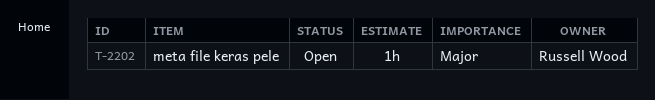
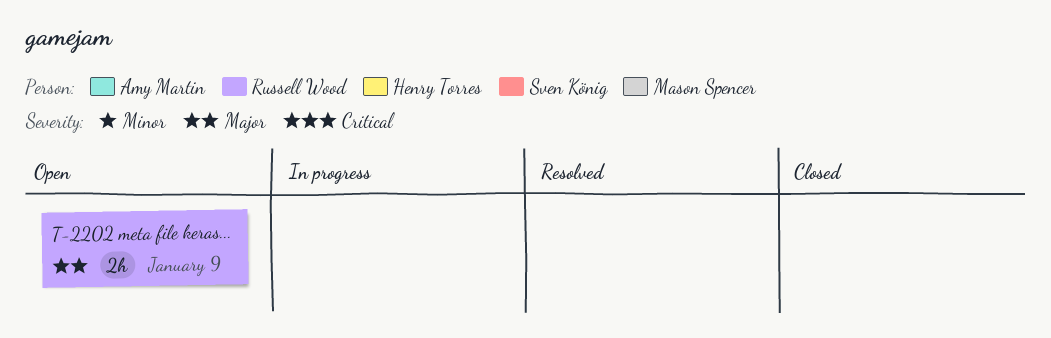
T-2202, estimate: 1h -> 2h

